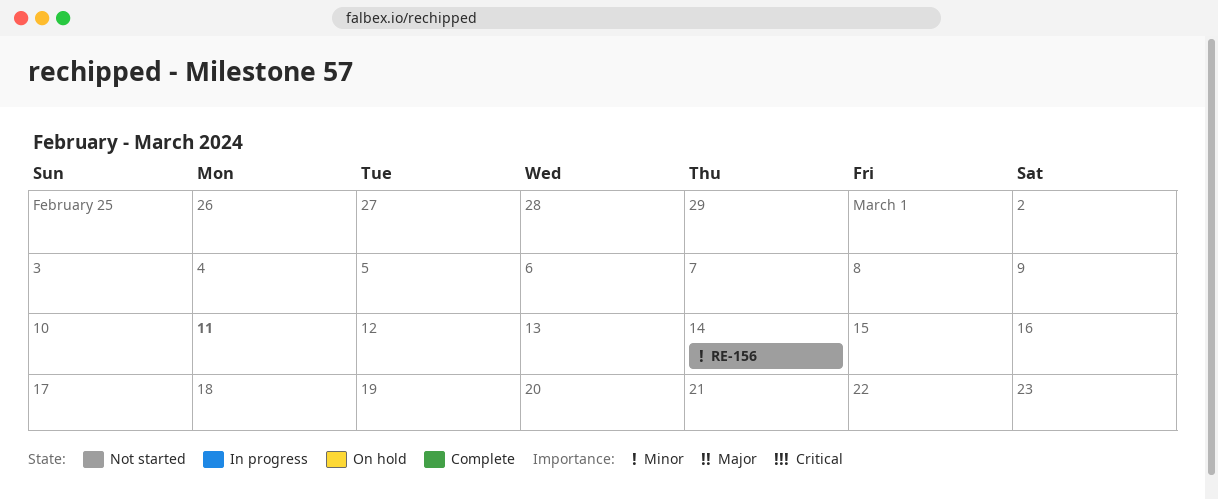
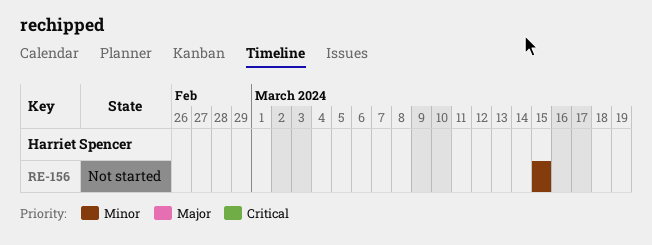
RE-156, start: Mar 14 -> Mar 15
RE-156, due: Mar 14 -> Mar 15

